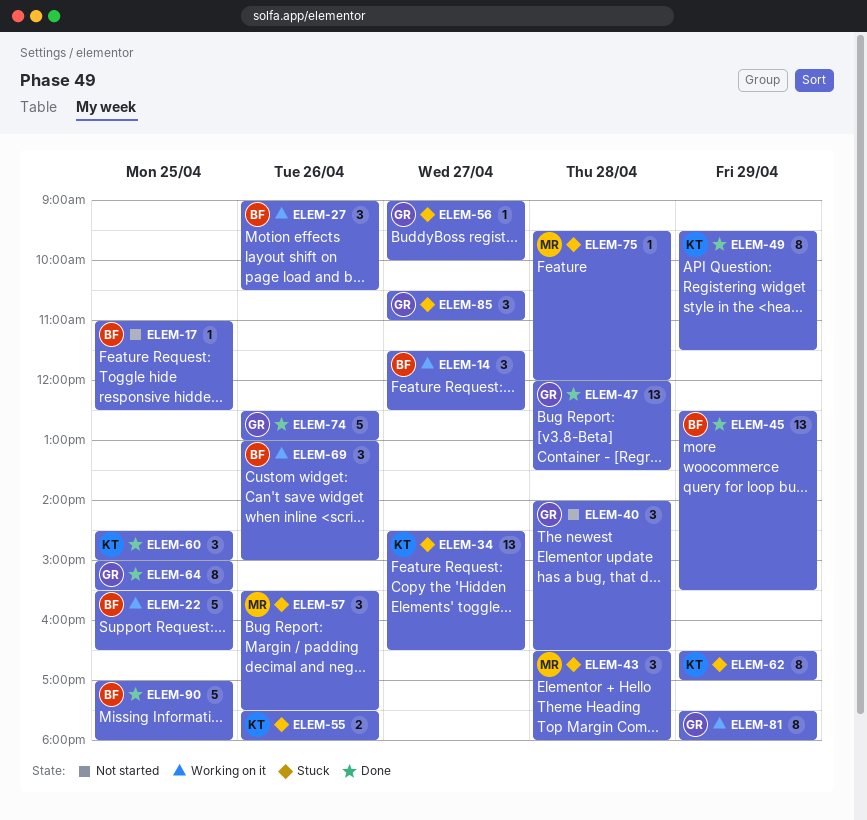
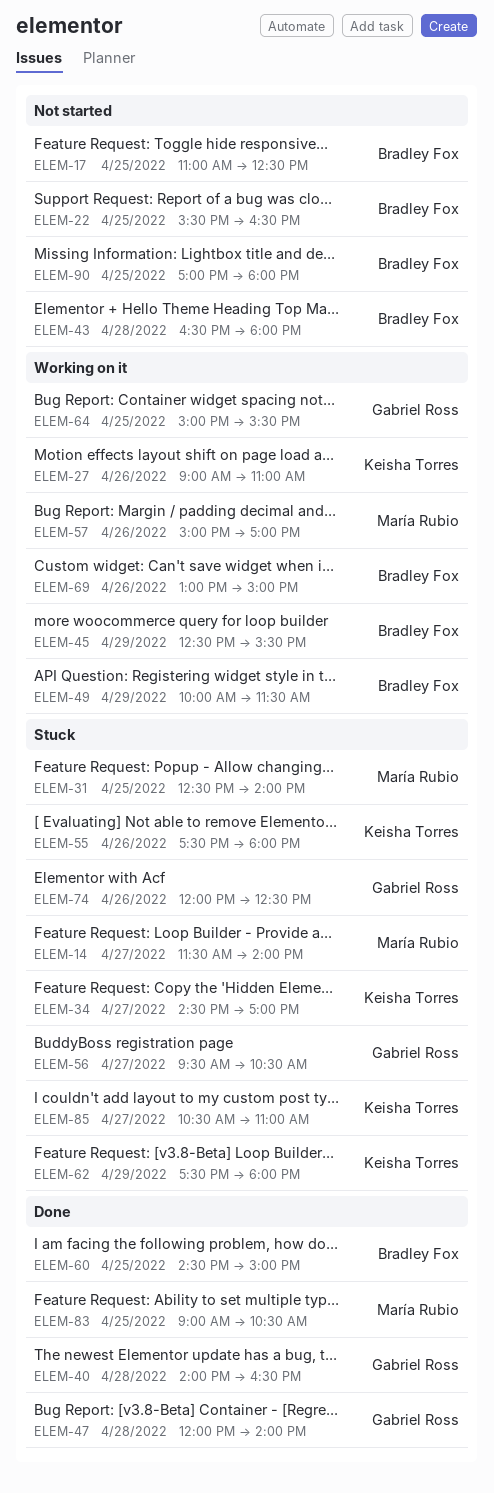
ELEM-14, status: Working on it -> Stuck
ELEM-14, owner: Bradley Fox -> María Rubio
ELEM-14, ends: 12:30 -> 14:00
ELEM-22, status: Working on it -> Not started
ELEM-27, owner: Bradley Fox -> Keisha Torres
ELEM-27, ends: 10:30 -> 11:00
ELEM-31: none -> present
ELEM-34, ends: 16:30 -> 17:00
ELEM-40, status: Not started -> Done
ELEM-43, status: Stuck -> Not started
ELEM-43, owner: María Rubio -> Bradley Fox
ELEM-45, status: Done -> Working on it
ELEM-47, ends: 13:30 -> 14:00
ELEM-49, status: Done -> Working on it
ELEM-49, owner: Keisha Torres -> Bradley Fox
ELEM-49, begins: 09:30 -> 10:00
ELEM-56, begins: 09:00 -> 09:30
ELEM-56, ends: 10:00 -> 10:30
ELEM-57, status: Stuck -> Working on it
ELEM-57, begins: 15:30 -> 15:00
ELEM-57, ends: 17:30 -> 17:00
ELEM-60, owner: Keisha Torres -> Bradley Fox
ELEM-62, begins: 16:30 -> 17:30
ELEM-62, ends: 17:00 -> 18:00
ELEM-64, status: Done -> Working on it
ELEM-74, status: Done -> Stuck
ELEM-74, begins: 12:30 -> 12:00
ELEM-74, ends: 13:00 -> 12:30
ELEM-75: present -> none
ELEM-81: present -> none
ELEM-83: none -> present
ELEM-85, owner: Gabriel Ross -> Keisha Torres
ELEM-90, status: Done -> Not started

